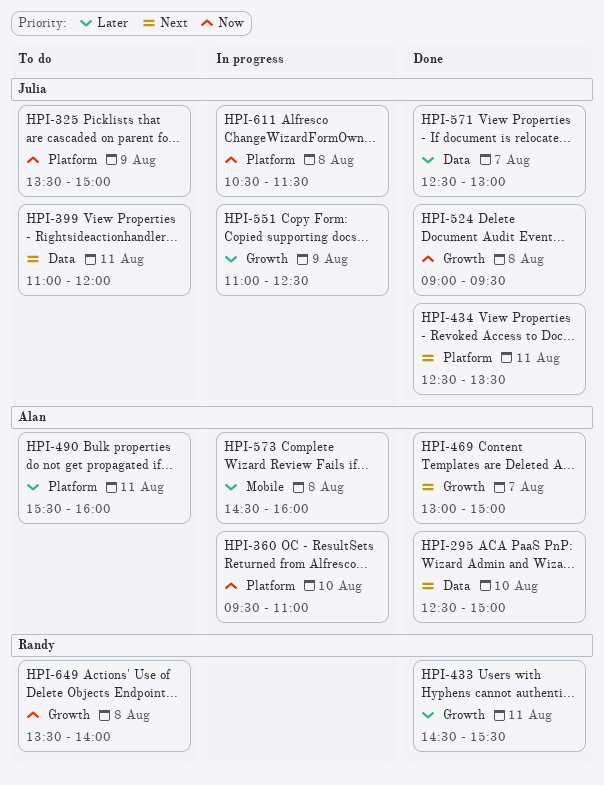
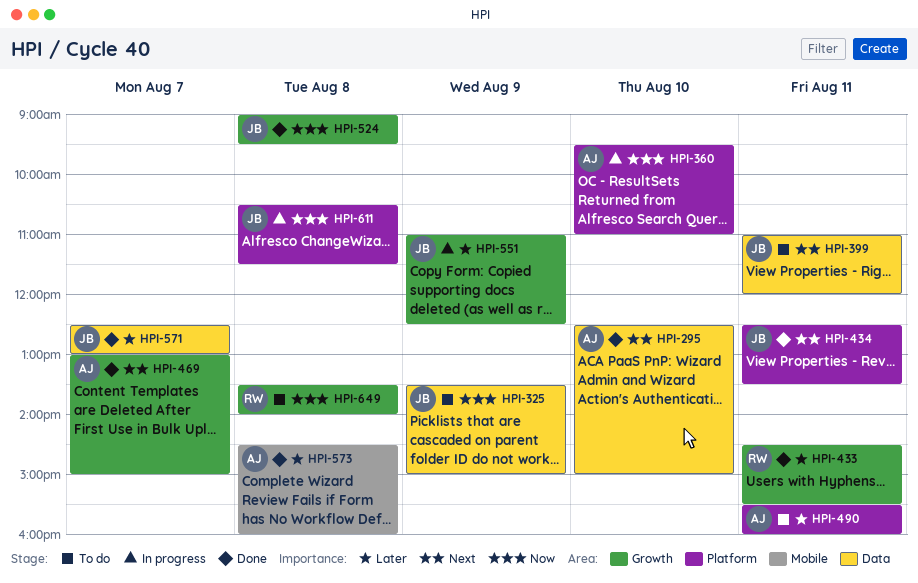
HPI-325, label: Platform -> Data
HPI-573, status: In progress -> Done

